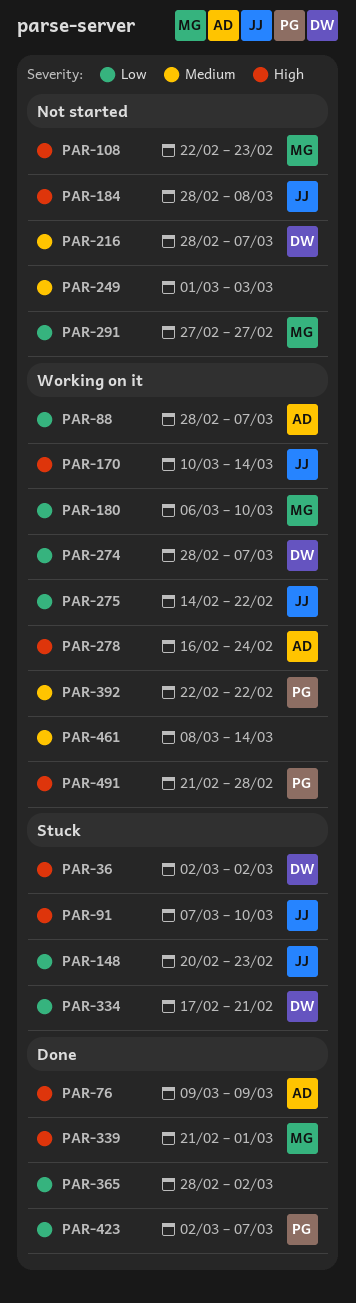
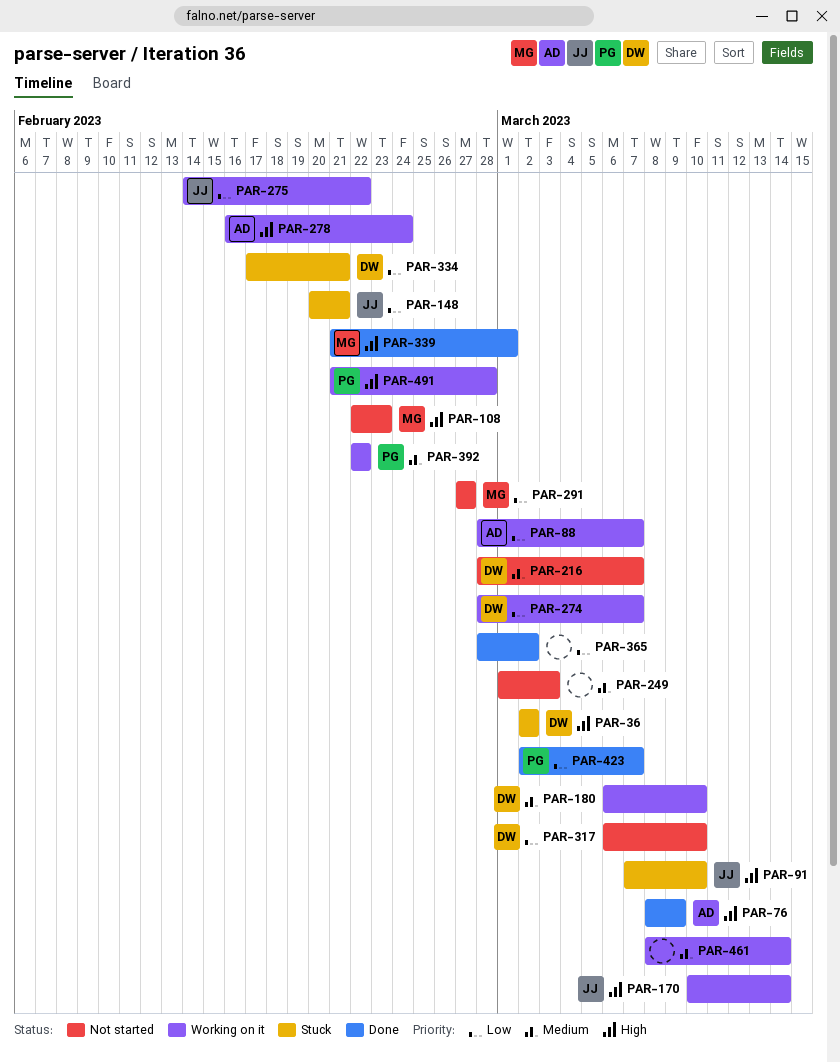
PAR-76, start: Mar 9 -> Mar 8
PAR-148, due: Feb 23 -> Feb 21
PAR-180, owner: MG -> DW
PAR-180, priority: Low -> Medium
PAR-184: present -> none
PAR-317: none -> present

